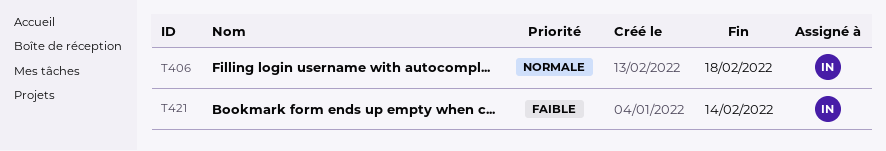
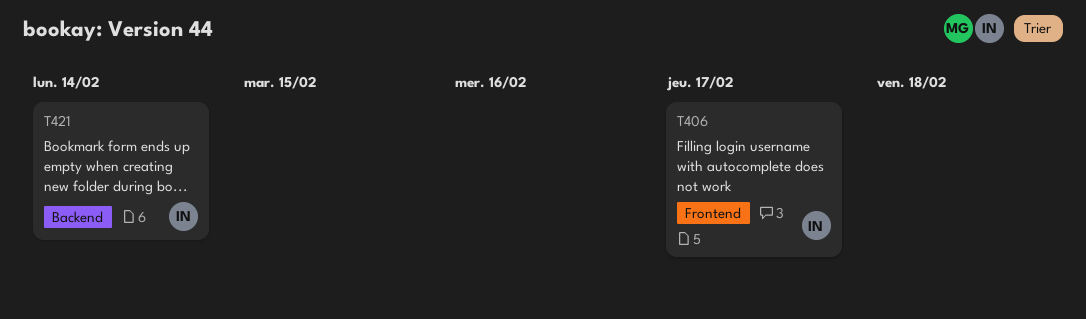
T406, due: Feb 18 -> Feb 17

